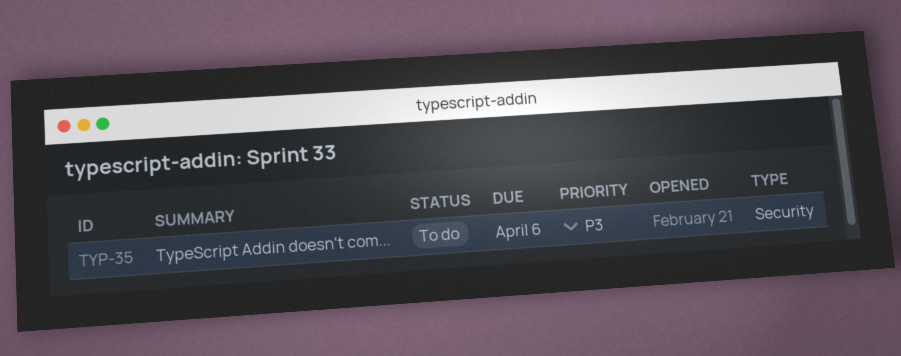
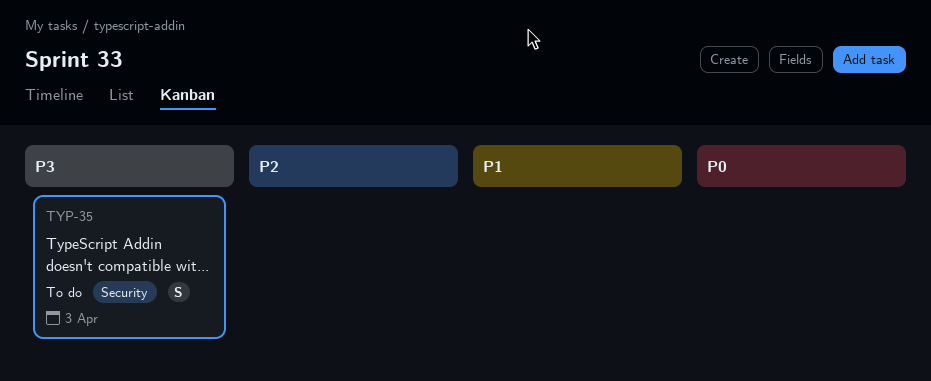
TYP-35, due: Apr 6 -> Apr 3

